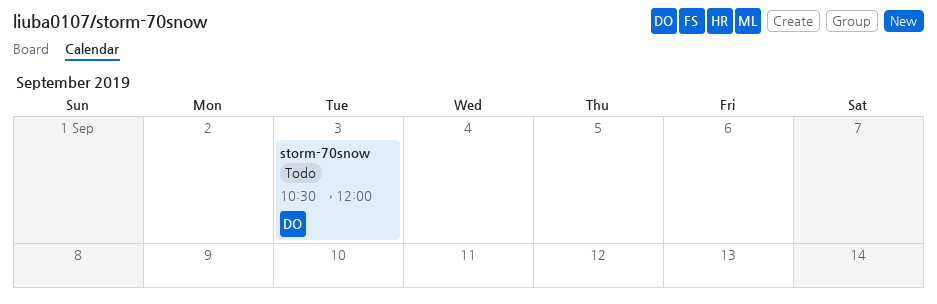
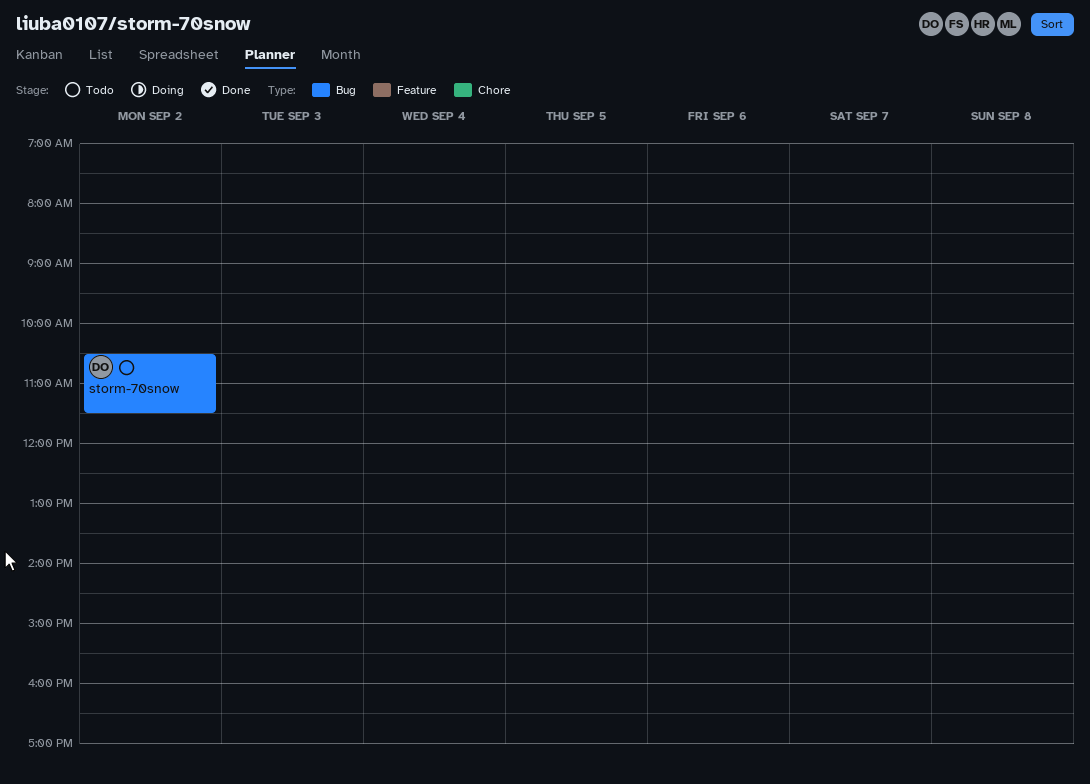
storm-70snow, day: Sep 3 -> Sep 2
storm-70snow, ends: 12:00 -> 11:30

